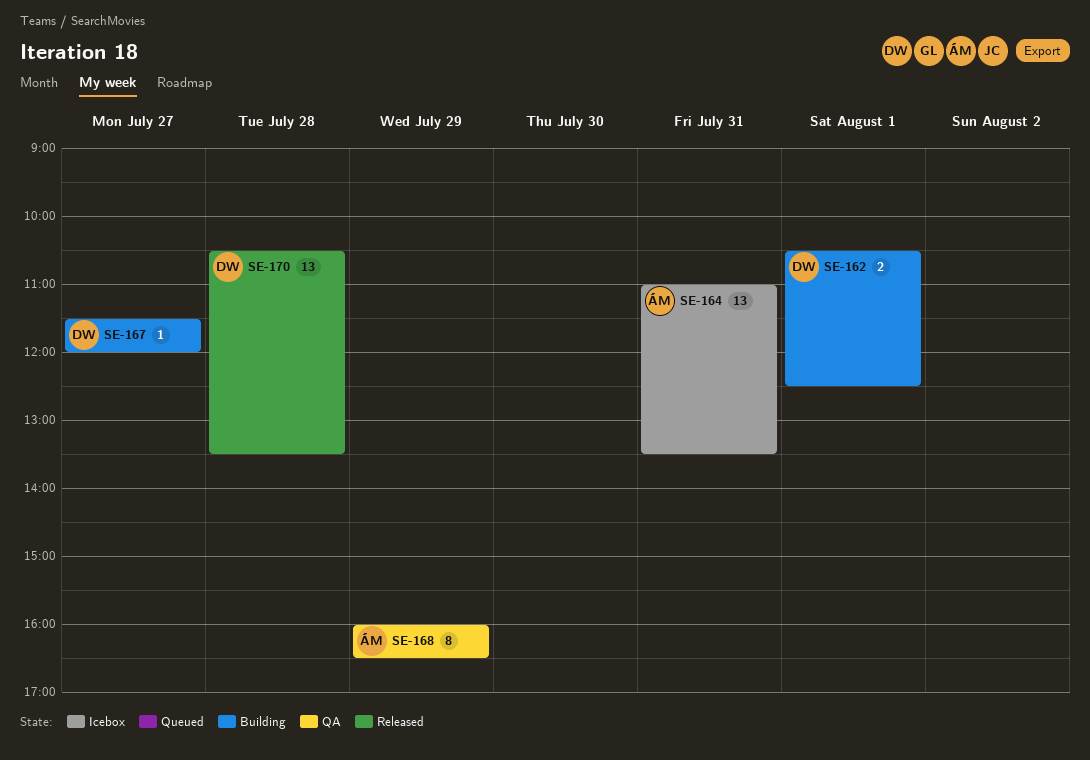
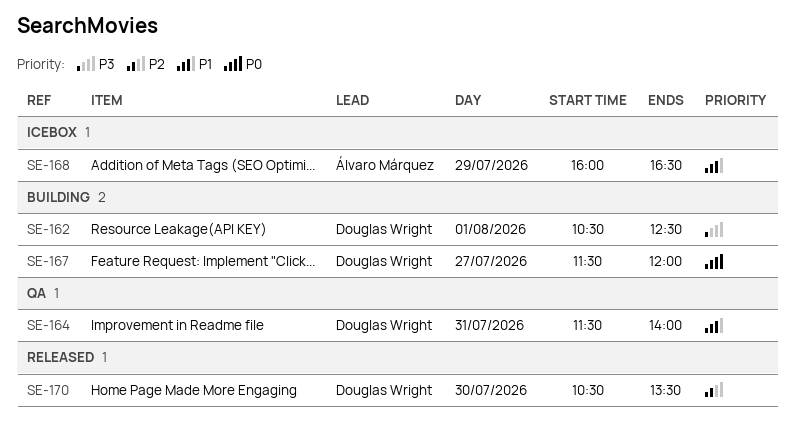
SE-164, status: Icebox -> QA
SE-164, owner: Álvaro Márquez -> Douglas Wright
SE-164, begins: 11:00 -> 11:30
SE-164, ends: 13:30 -> 14:00
SE-168, status: QA -> Icebox
SE-170, day: Jul 28 -> Jul 30

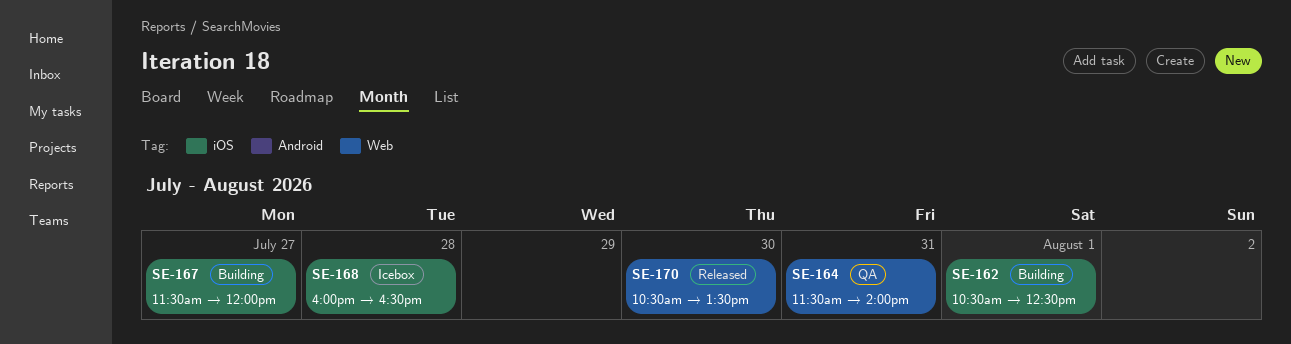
SE-168, day: Jul 29 -> Jul 28

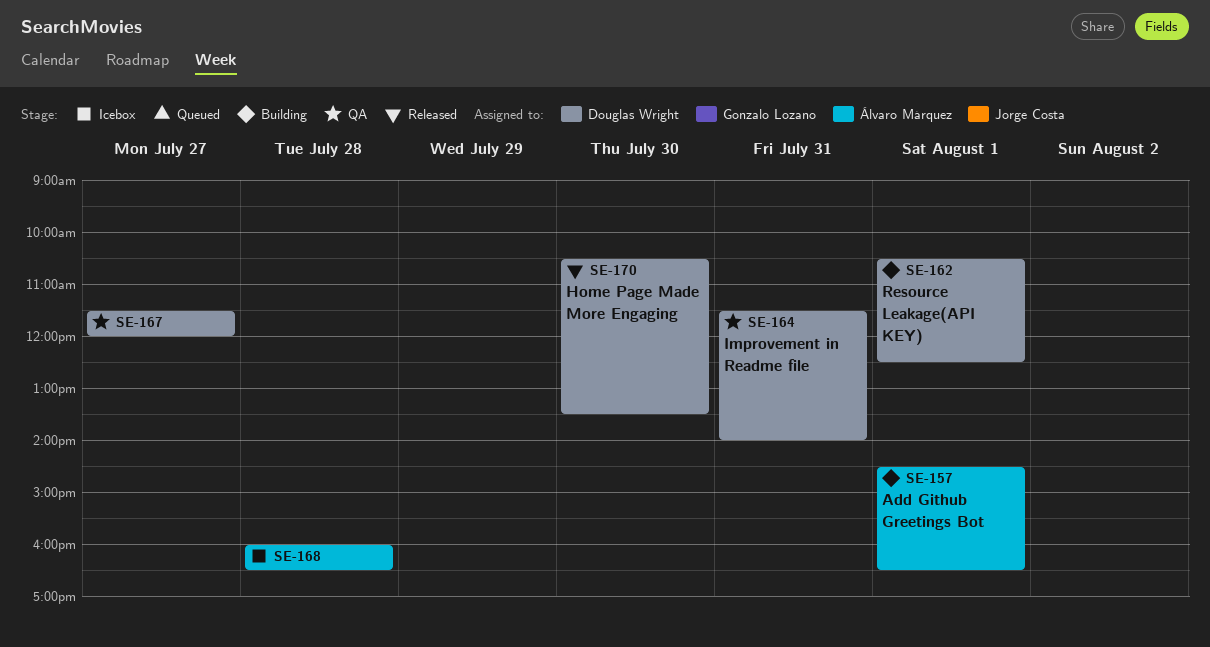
SE-157: none -> present
SE-167, status: Building -> QA

